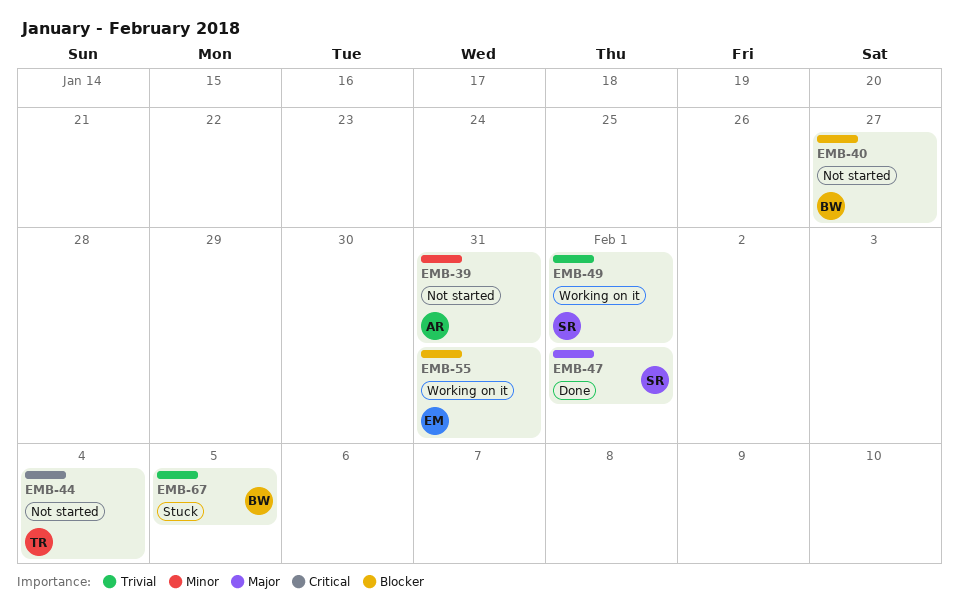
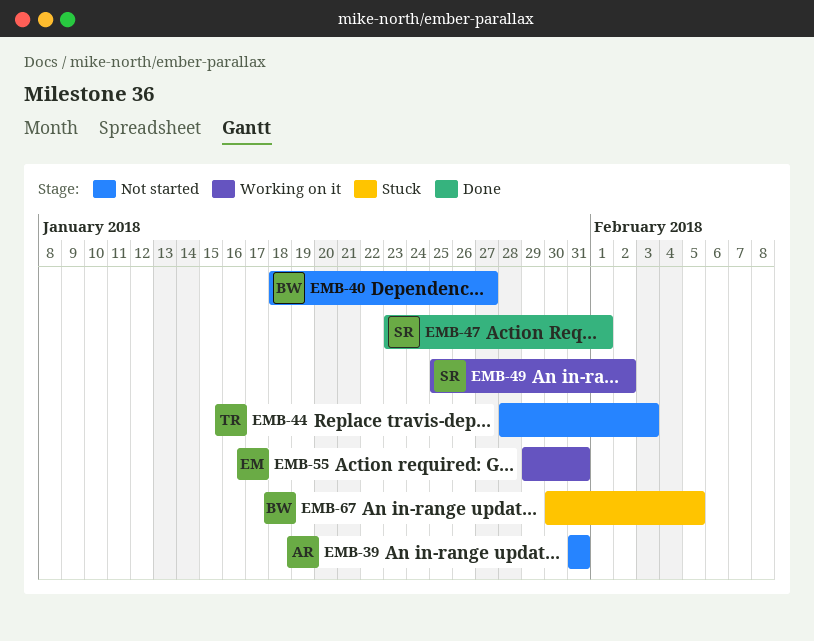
EMB-44, due: Feb 4 -> Feb 3
EMB-49, due: Feb 1 -> Feb 2

